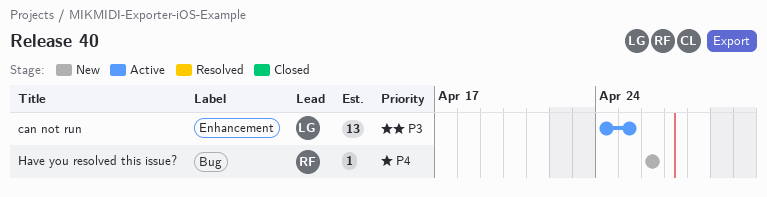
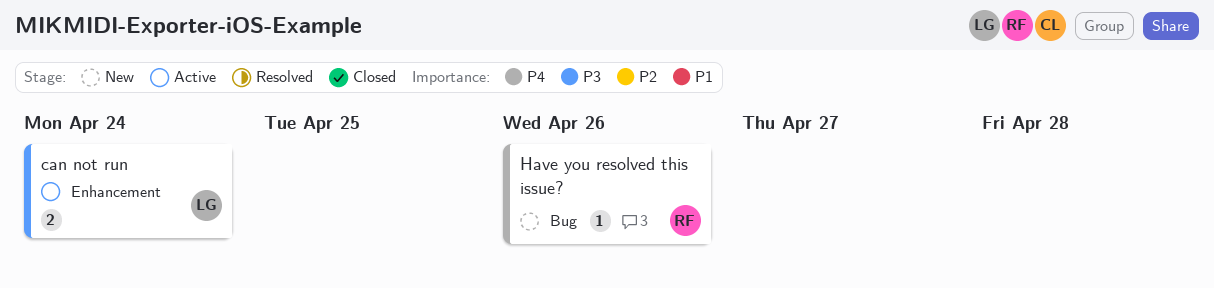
can not run, estimate: 13 -> 2
can not run, due: Apr 25 -> Apr 24

